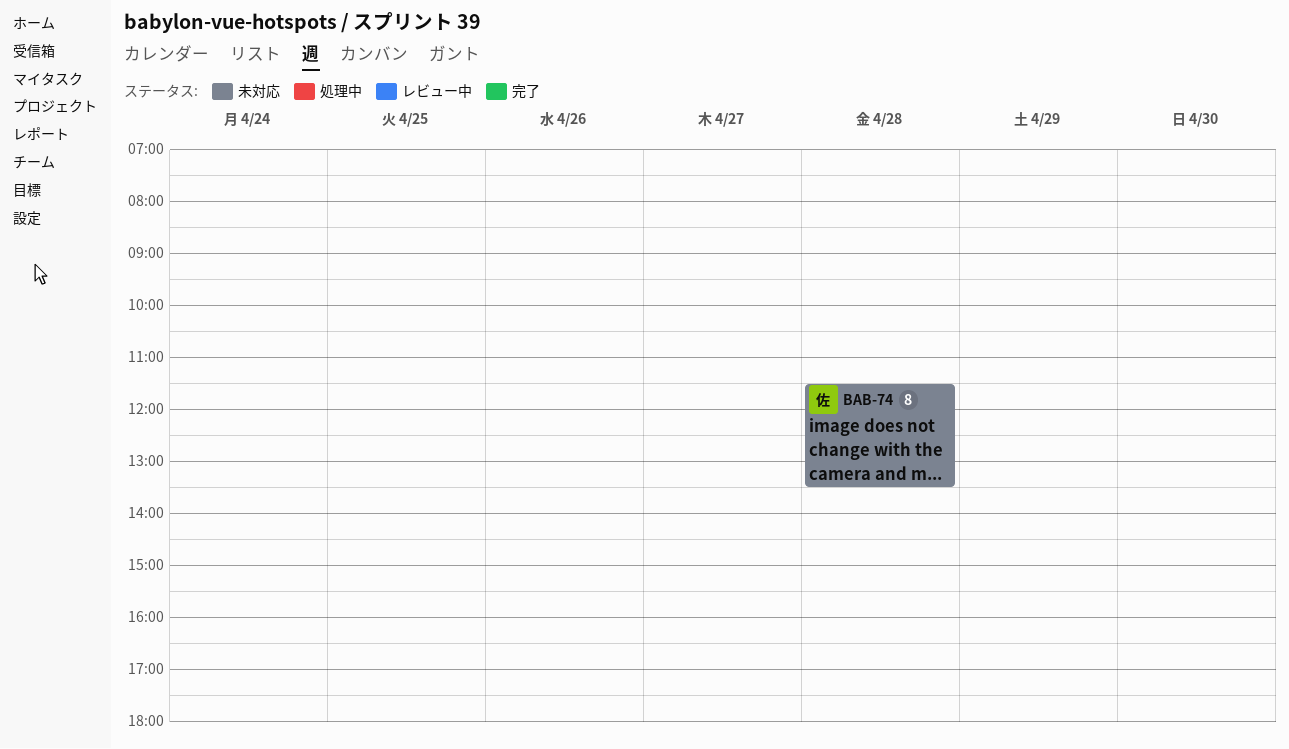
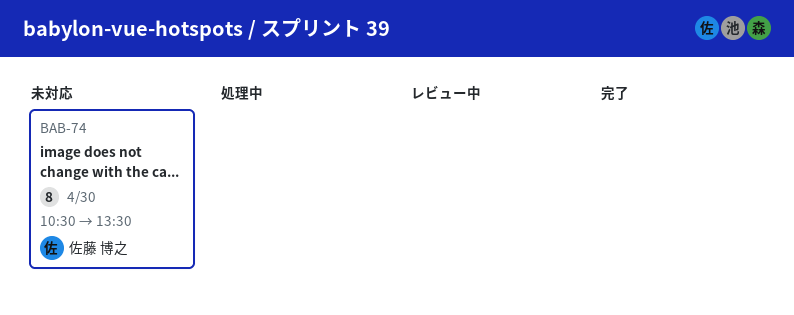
BAB-74, day: Apr 28 -> Apr 30
BAB-74, begins: 11:30 -> 10:30

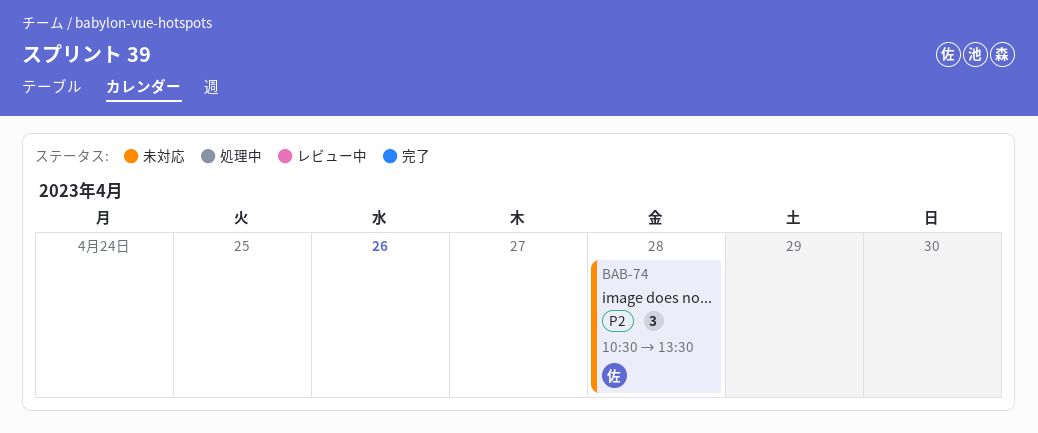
BAB-74, estimate: 8 -> 3
BAB-74, day: Apr 30 -> Apr 28

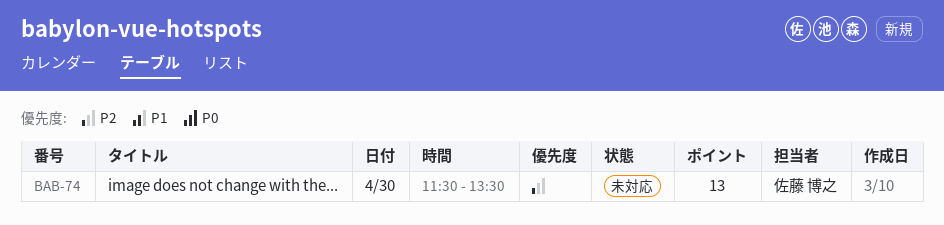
BAB-74, estimate: 3 -> 13
BAB-74, day: Apr 28 -> Apr 30
BAB-74, begins: 10:30 -> 11:30

